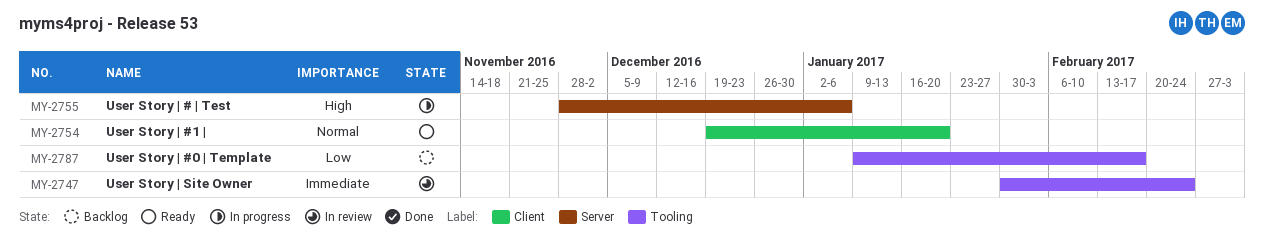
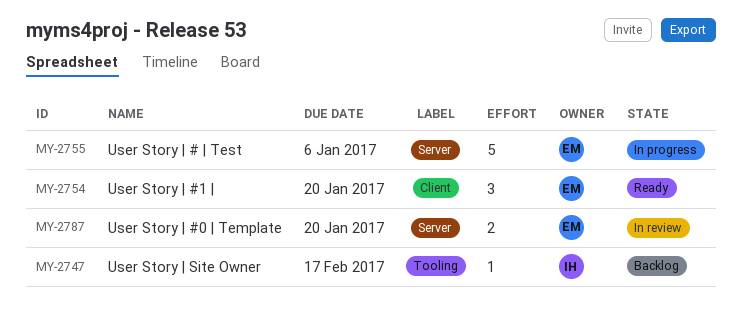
MY-2747, status: In review -> Backlog
MY-2747, due: Feb 24 -> Feb 17
MY-2787, status: Backlog -> In review
MY-2787, label: Tooling -> Server
MY-2787, due: Feb 17 -> Jan 20

